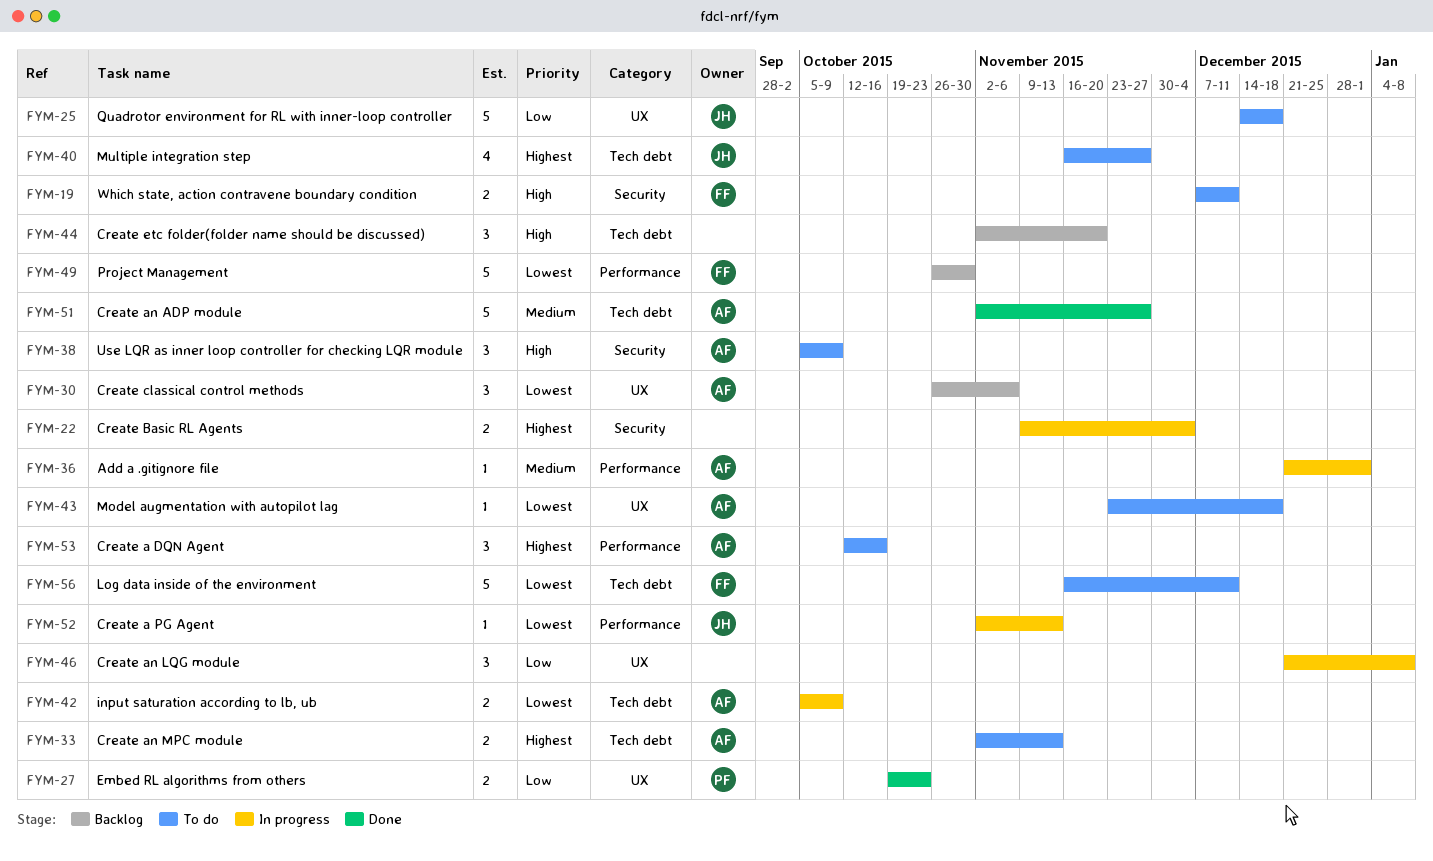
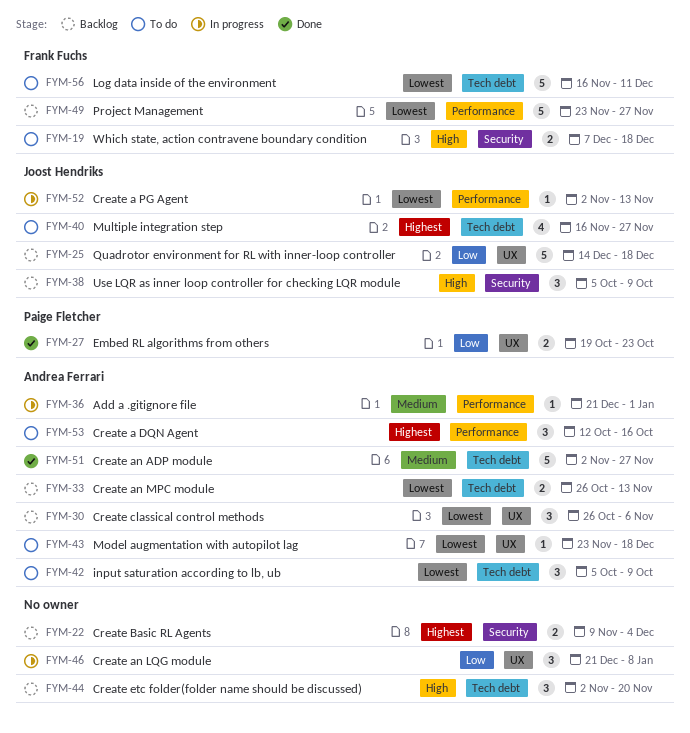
FYM-19, due: Dec 11 -> Dec 18
FYM-22, status: In progress -> Backlog
FYM-25, status: To do -> Backlog
FYM-33, status: To do -> Backlog
FYM-33, priority: Highest -> Lowest
FYM-33, start: Nov 2 -> Oct 26
FYM-38, status: To do -> Backlog
FYM-38, owner: Andrea Ferrari -> Joost Hendriks
FYM-42, status: In progress -> To do
FYM-42, estimate: 2 -> 3
FYM-49, start: Oct 26 -> Nov 23
FYM-49, due: Oct 30 -> Nov 27

